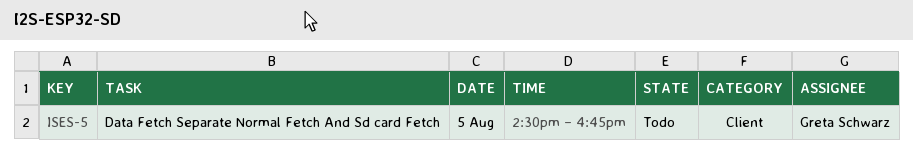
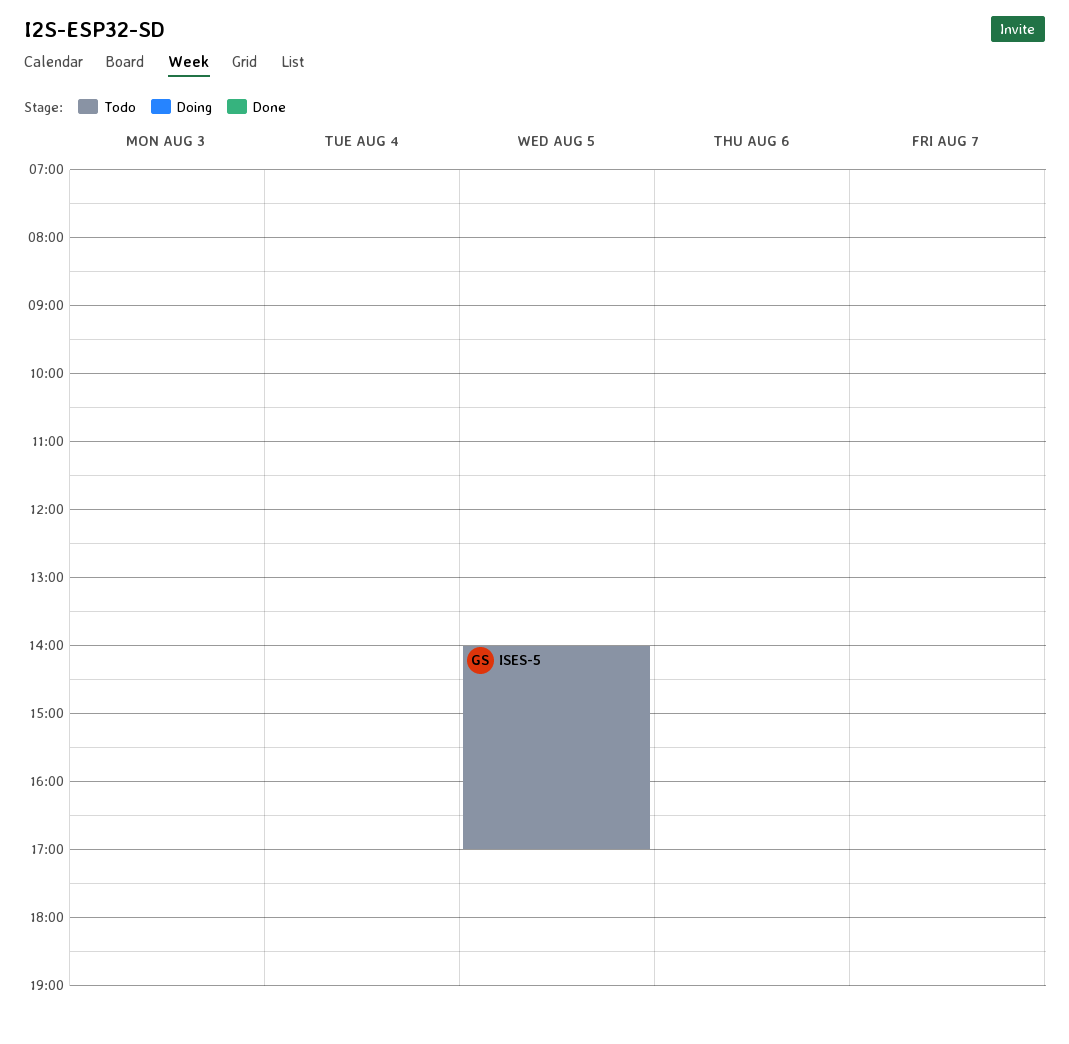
ISES-5, begins: 14:30 -> 14:00
ISES-5, ends: 16:45 -> 17:00

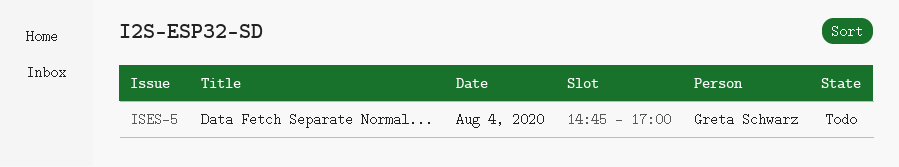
ISES-5, day: Aug 5 -> Aug 4
ISES-5, begins: 14:00 -> 14:45

